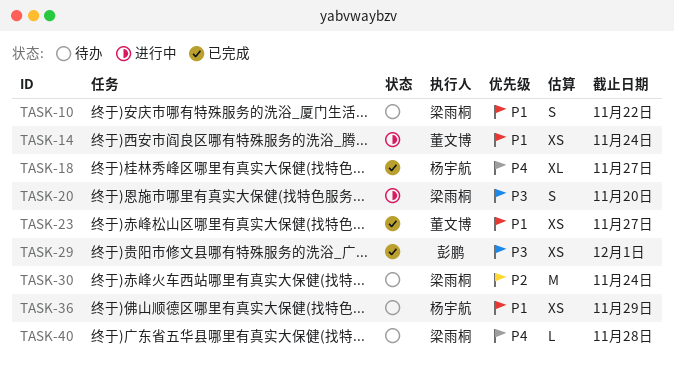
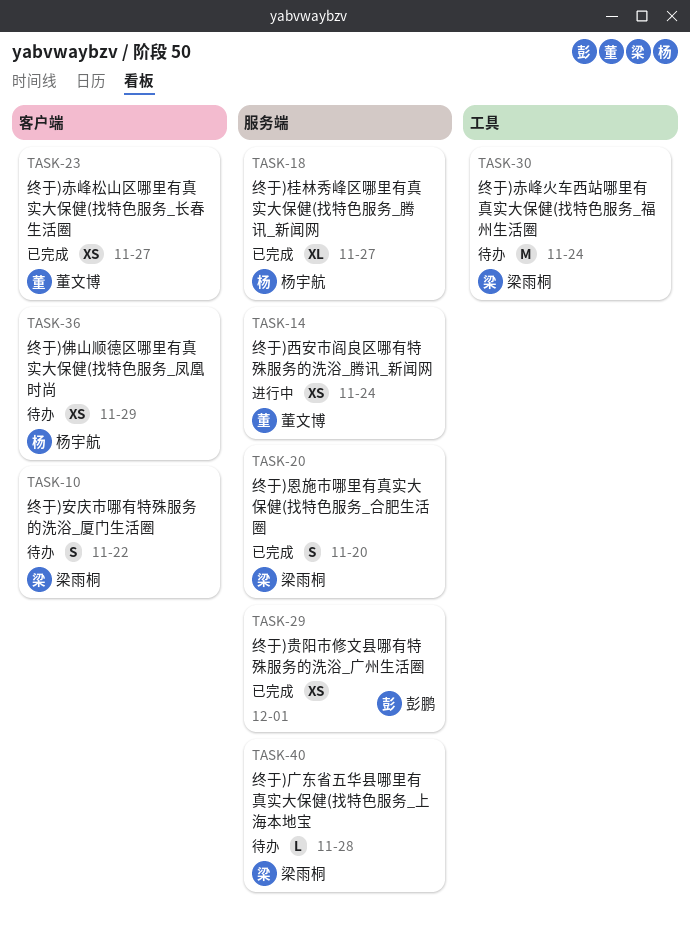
TASK-20, status: 进行中 -> 已完成

